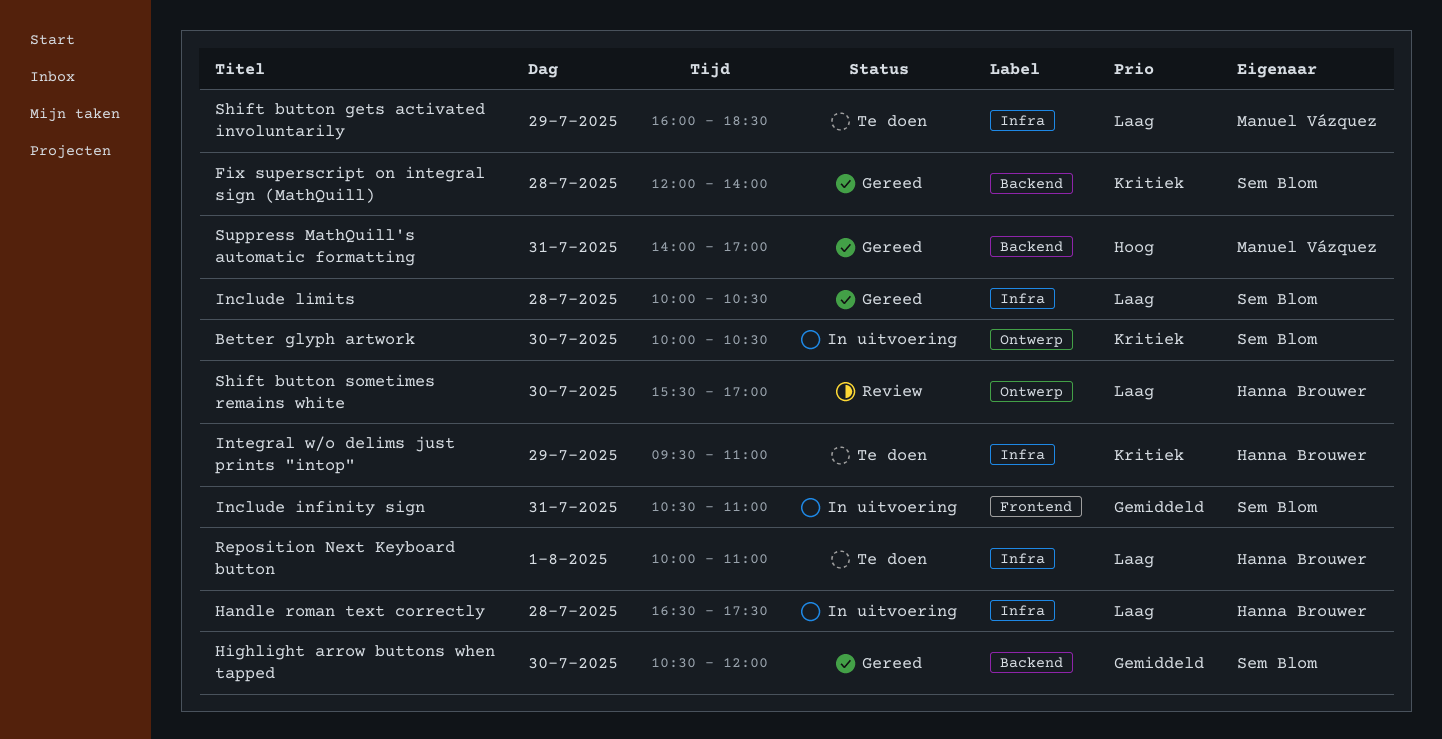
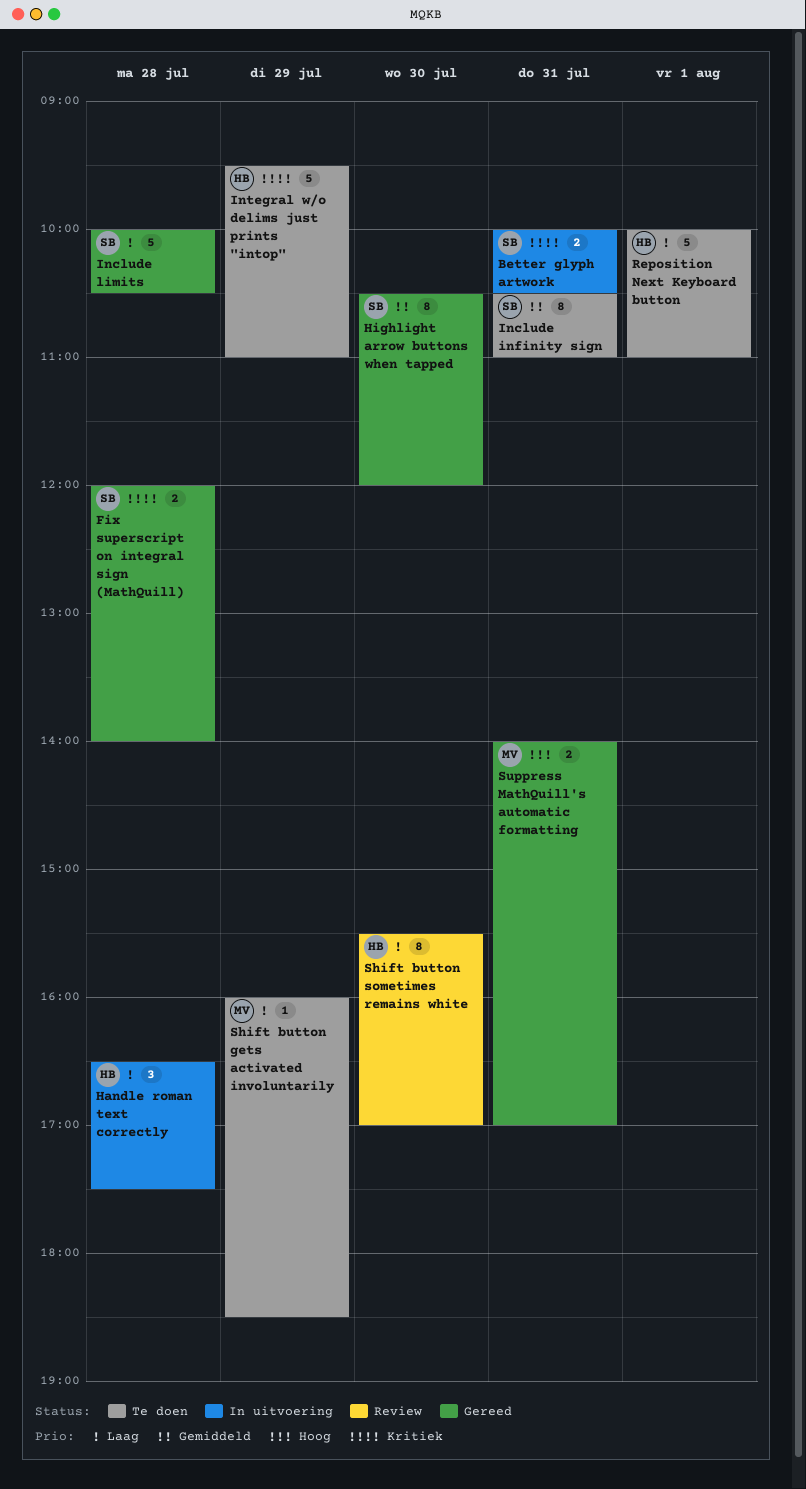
Better glyph artwork, day: Jul 30 -> Jul 31
Include infinity sign, status: In uitvoering -> Te doen

